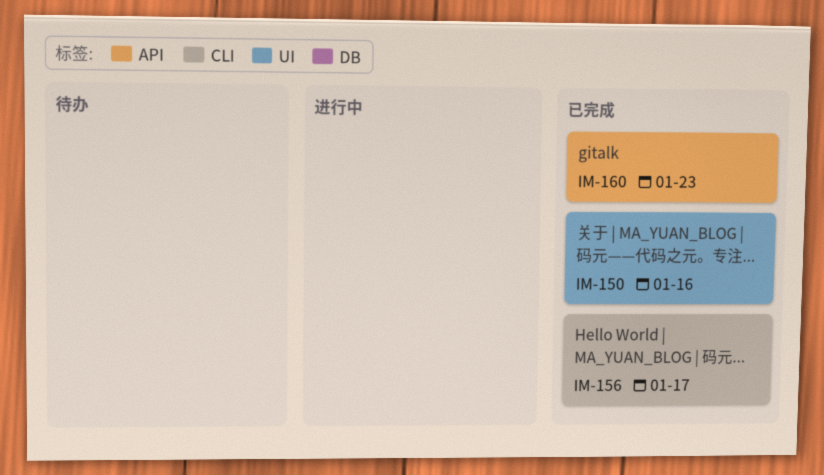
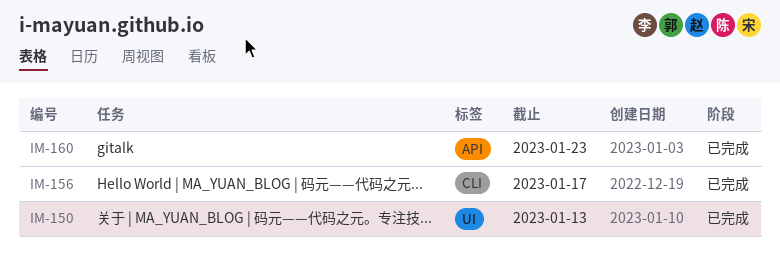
IM-150, due: Jan 16 -> Jan 13

